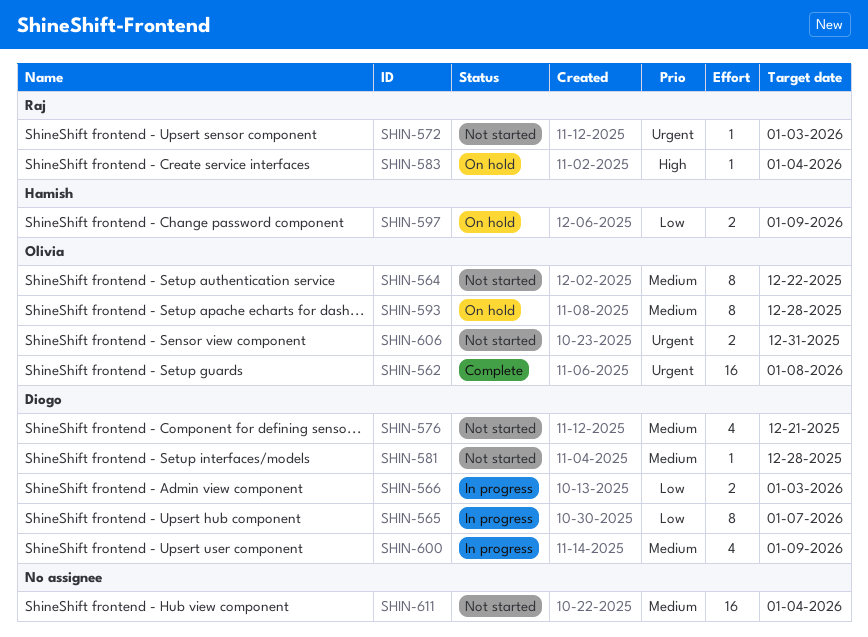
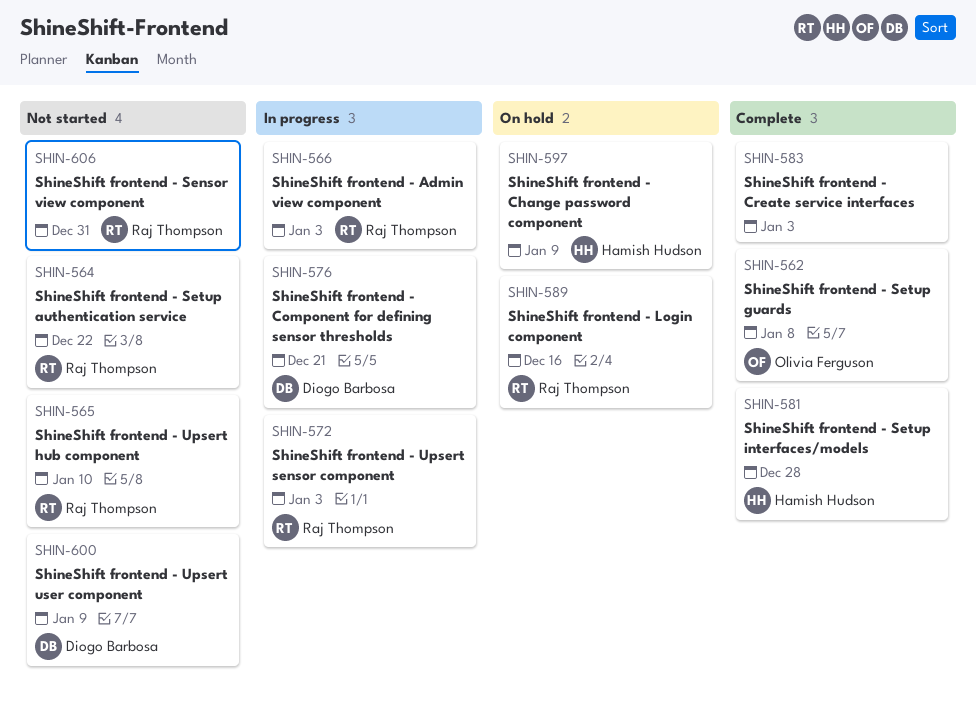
SHIN-564, owner: Olivia Ferguson -> Raj Thompson
SHIN-565, status: In progress -> Not started
SHIN-565, owner: Diogo Barbosa -> Raj Thompson
SHIN-565, due: Jan 7 -> Jan 10
SHIN-566, owner: Diogo Barbosa -> Raj Thompson
SHIN-572, status: Not started -> In progress
SHIN-576, status: Not started -> In progress
SHIN-581, status: Not started -> Complete
SHIN-581, owner: Diogo Barbosa -> Hamish Hudson
SHIN-583, status: On hold -> Complete
SHIN-583, owner: Raj Thompson -> none
SHIN-583, due: Jan 4 -> Jan 3
SHIN-589: none -> present
SHIN-593: present -> none
SHIN-600, status: In progress -> Not started
SHIN-606, owner: Olivia Ferguson -> Raj Thompson
SHIN-611: present -> none

